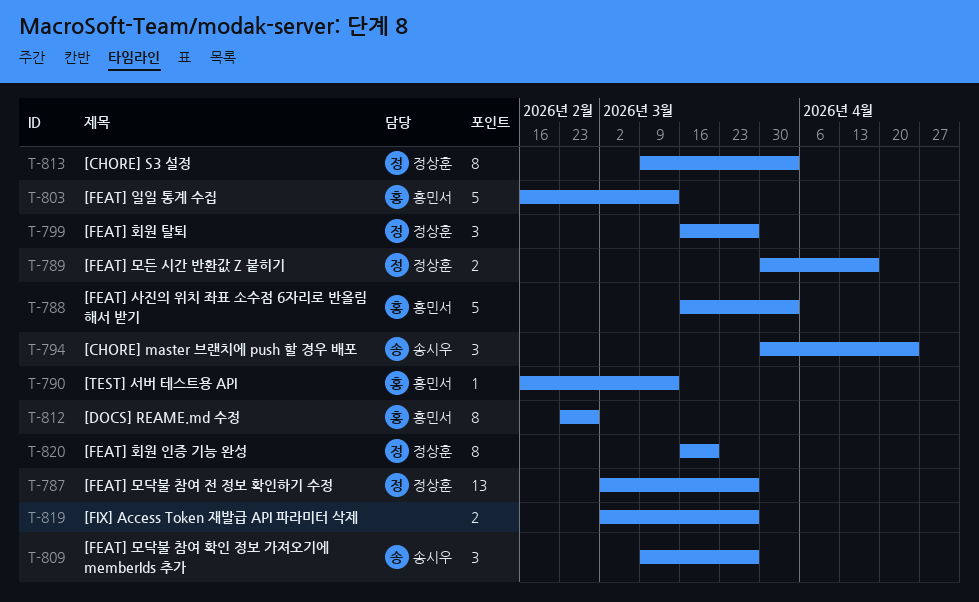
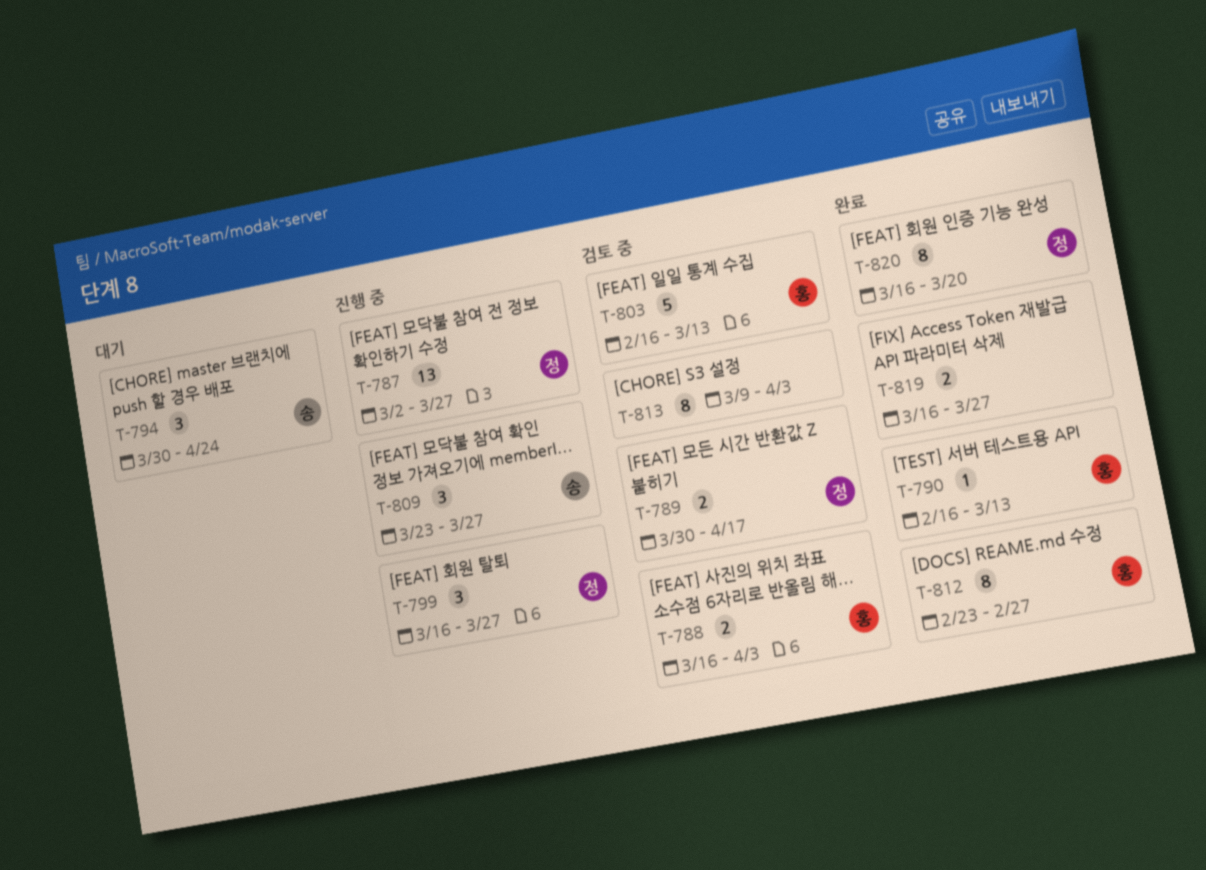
T-788, estimate: 5 -> 2
T-809, start: Mar 9 -> Mar 23
T-813, owner: 정상훈 -> none
T-819, start: Mar 2 -> Mar 16

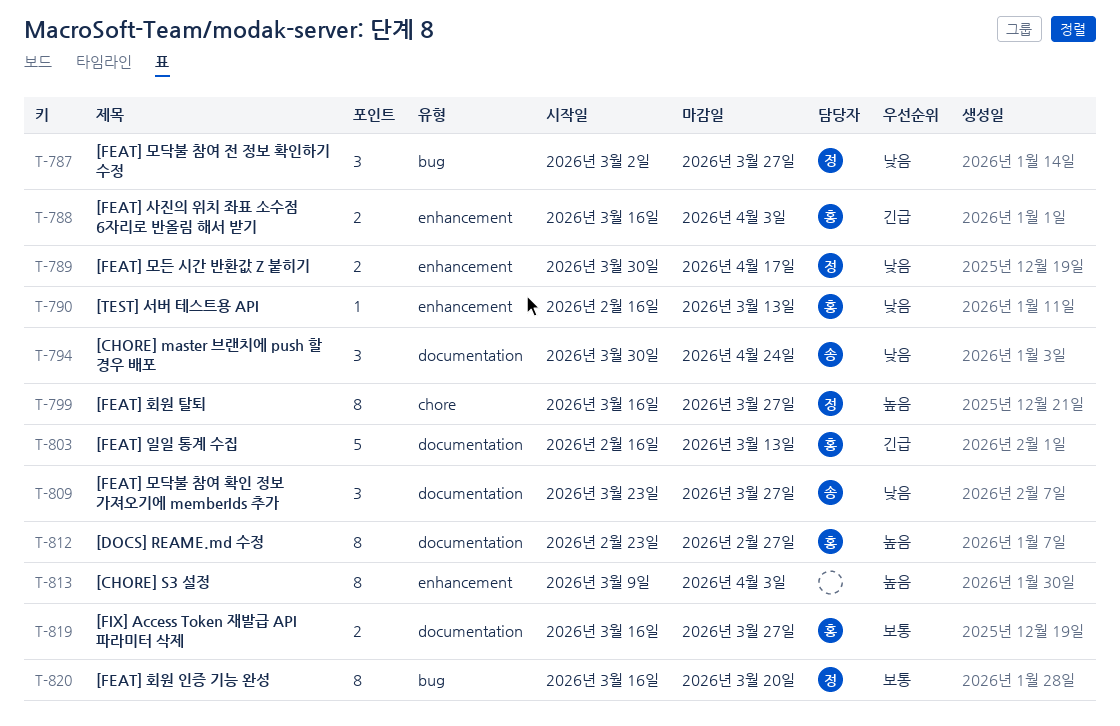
T-787, estimate: 13 -> 3
T-799, estimate: 3 -> 8
T-819, owner: none -> 홍

